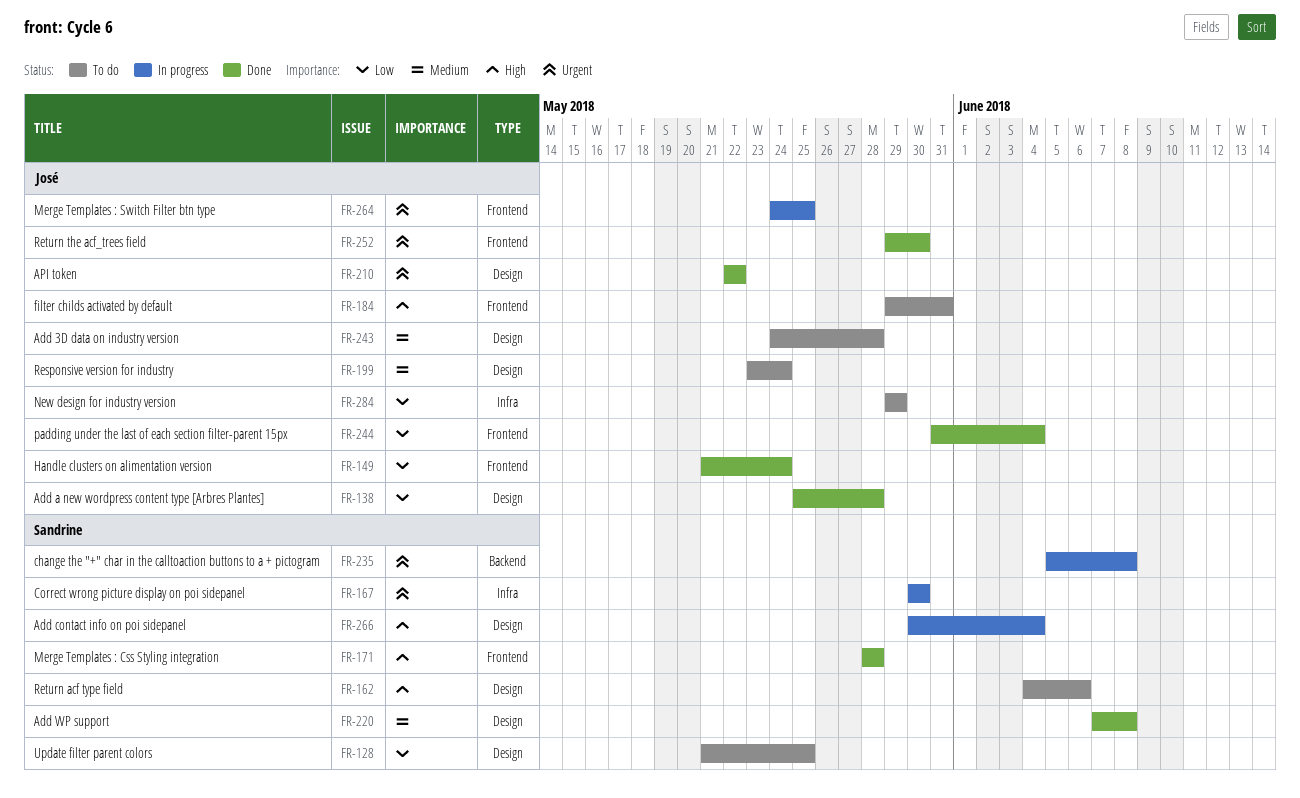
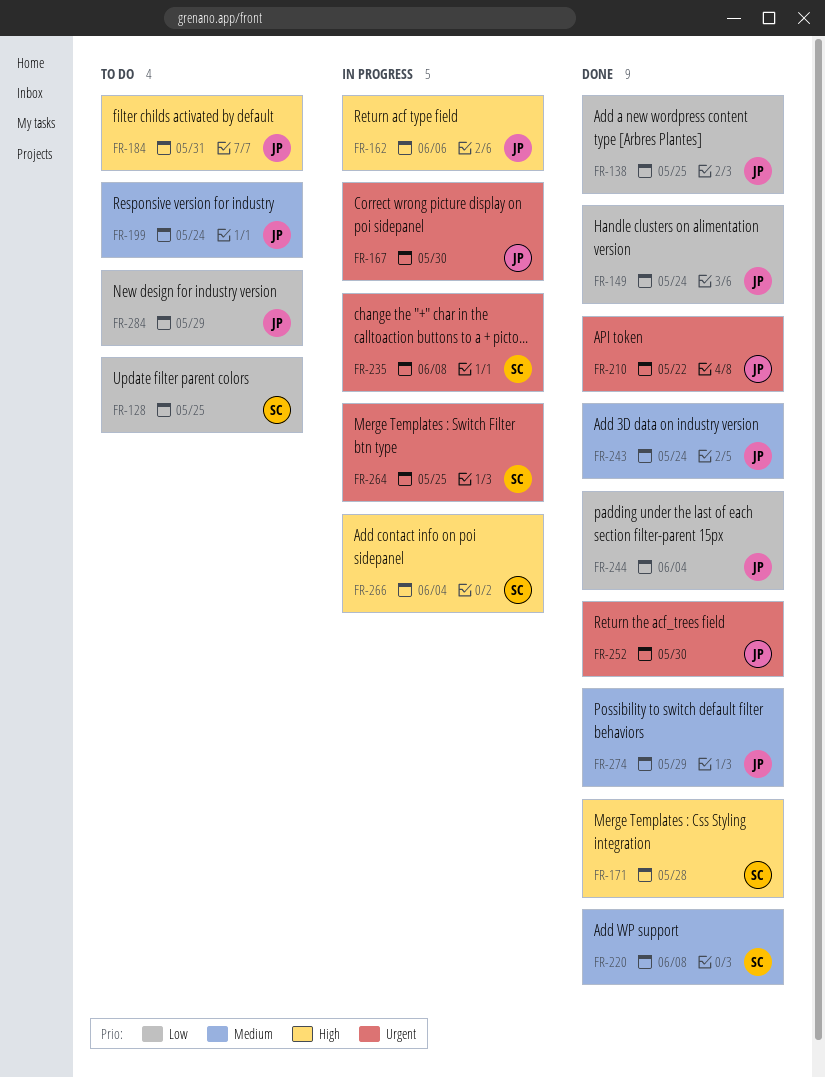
FR-138, due: May 28 -> May 25
FR-162, status: To do -> In progress
FR-162, owner: Sandrine -> José
FR-167, owner: Sandrine -> José
FR-243, status: To do -> Done
FR-243, due: May 28 -> May 24
FR-264, owner: José -> Sandrine
FR-274: none -> present

